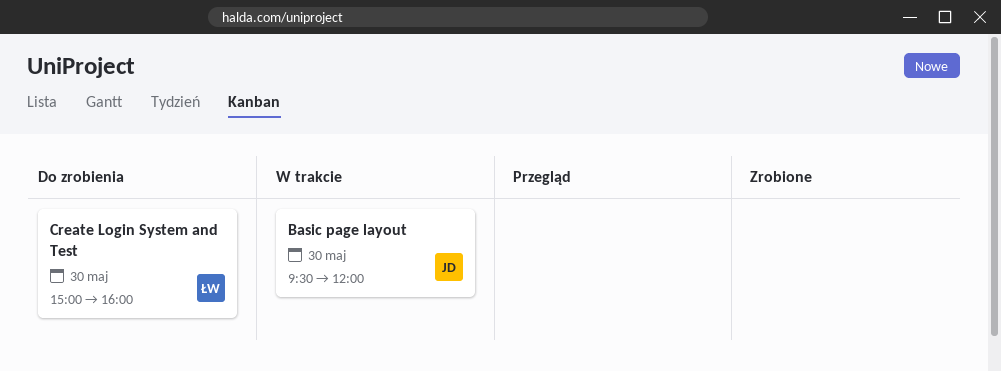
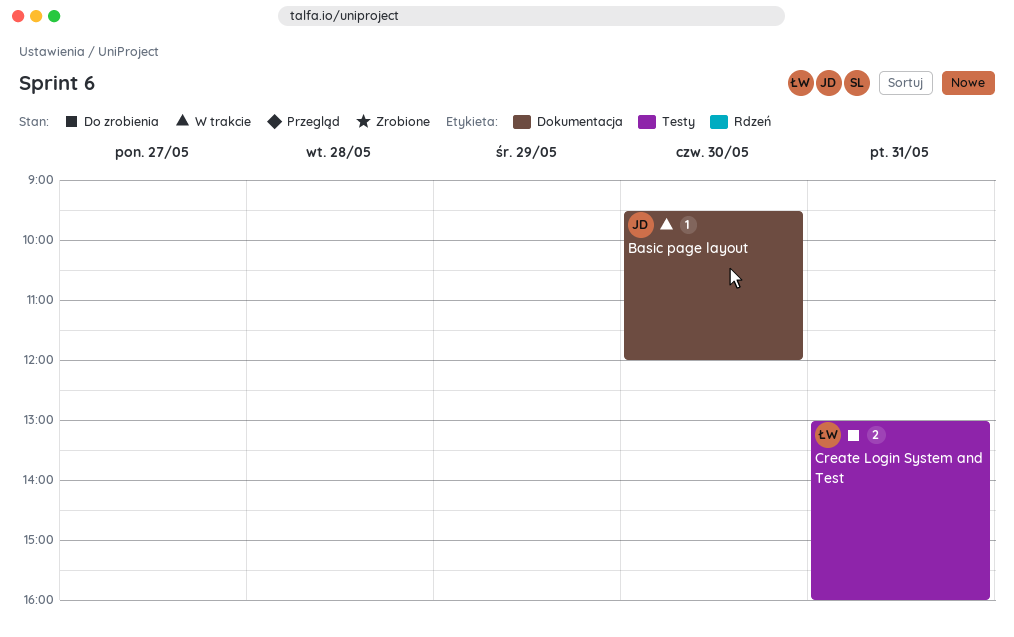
Create Login System and Test, day: May 30 -> May 31
Create Login System and Test, begins: 15:00 -> 13:00

